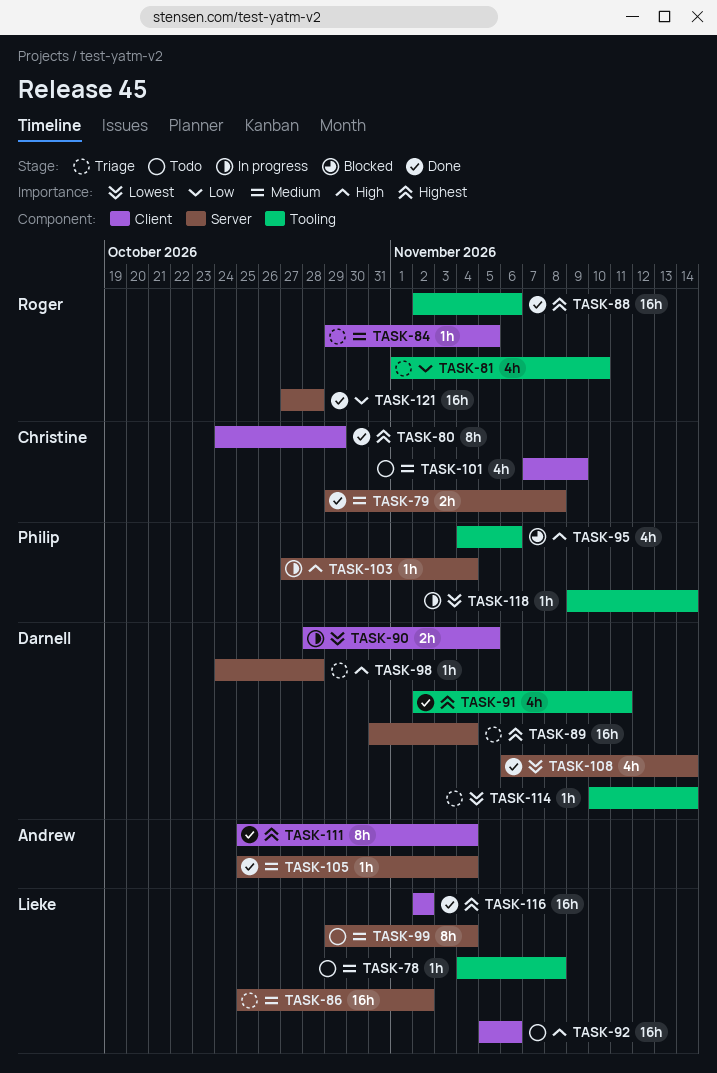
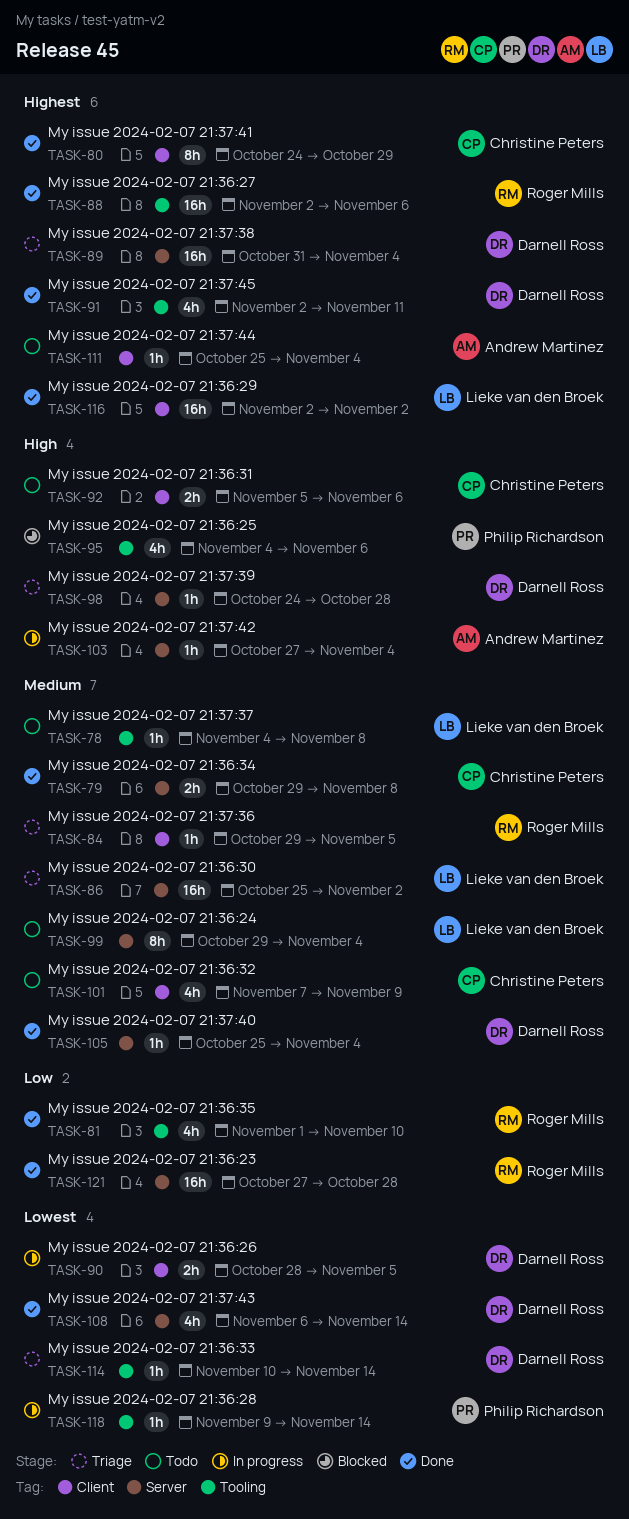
TASK-81, status: Triage -> Done
TASK-92, owner: Lieke van den Broek -> Christine Peters
TASK-92, estimate: 16h -> 2h
TASK-103, owner: Philip Richardson -> Andrew Martinez
TASK-105, owner: Andrew Martinez -> Darnell Ross
TASK-111, status: Done -> Todo
TASK-111, estimate: 8h -> 1h

